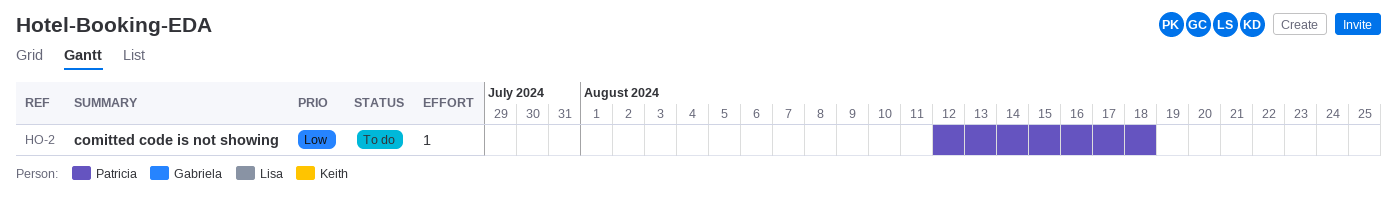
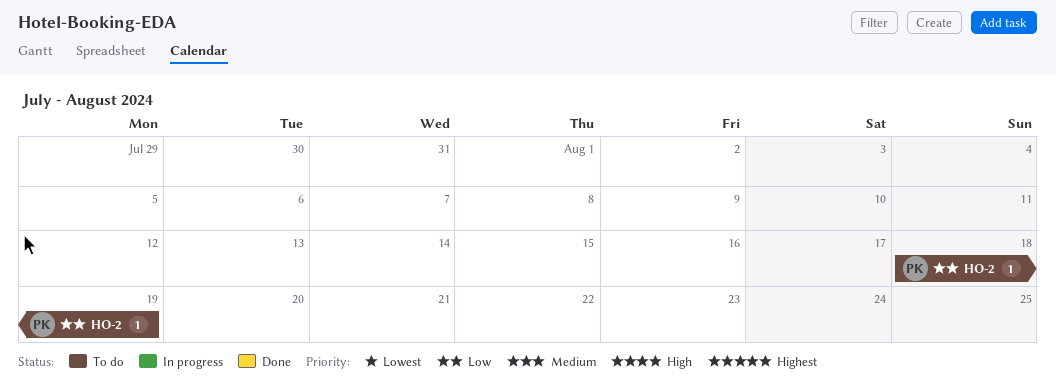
HO-2, start: Aug 12 -> Aug 18
HO-2, due: Aug 18 -> Aug 19

